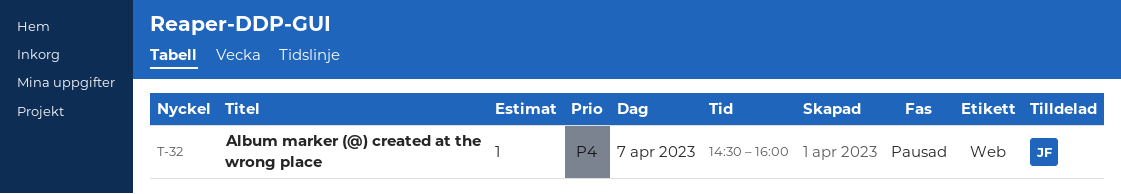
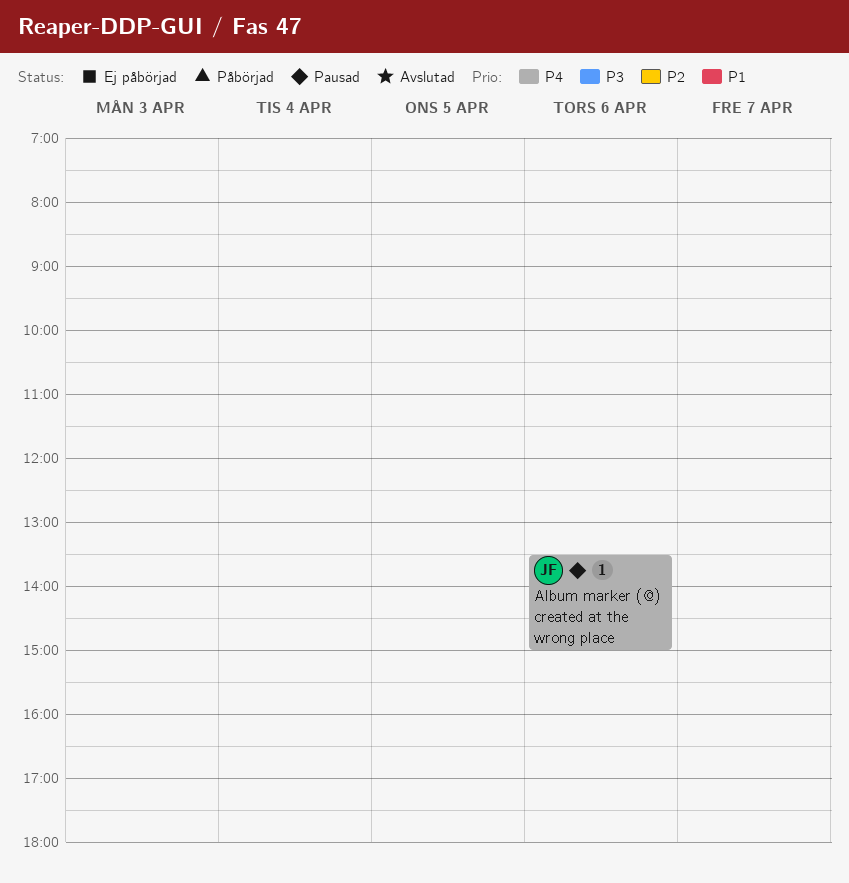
Album marker (@) created at the wrong place, day: Apr 7 -> Apr 6
Album marker (@) created at the wrong place, begins: 14:30 -> 13:30
Album marker (@) created at the wrong place, ends: 16:00 -> 15:00

